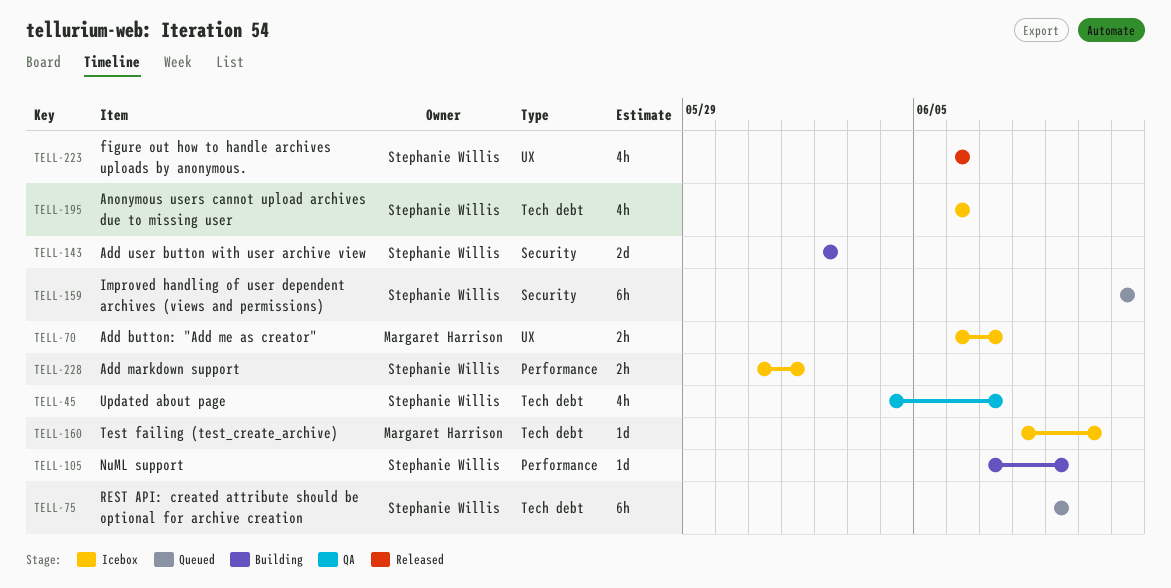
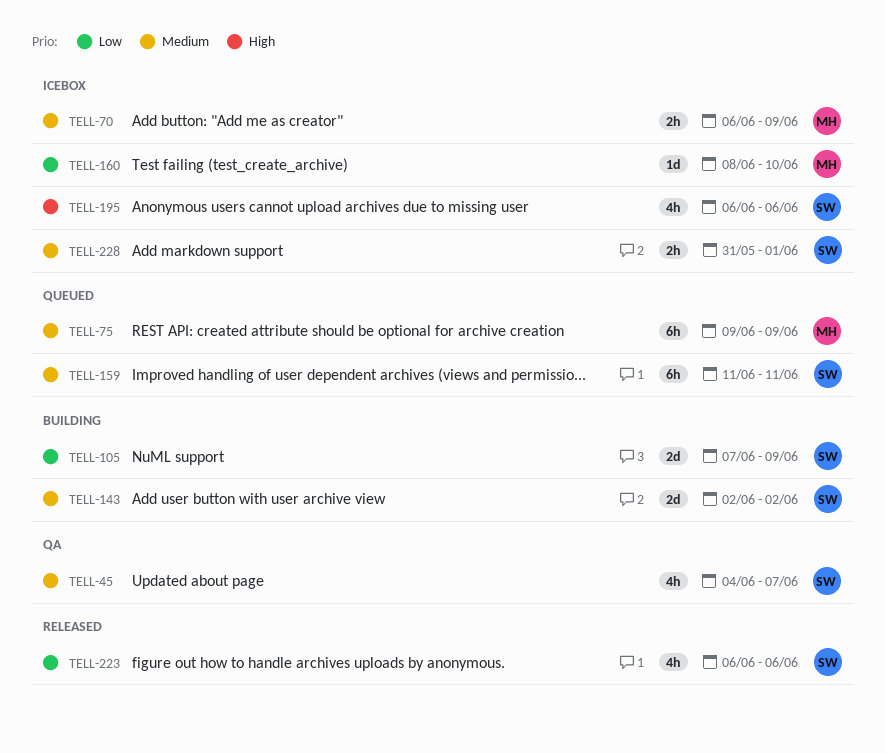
TELL-70, due: Jun 7 -> Jun 9
TELL-75, owner: Stephanie Willis -> Margaret Harrison
TELL-105, estimate: 1d -> 2d

